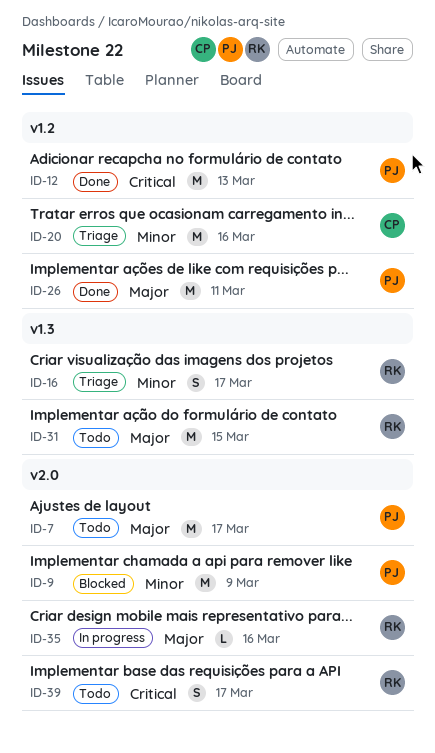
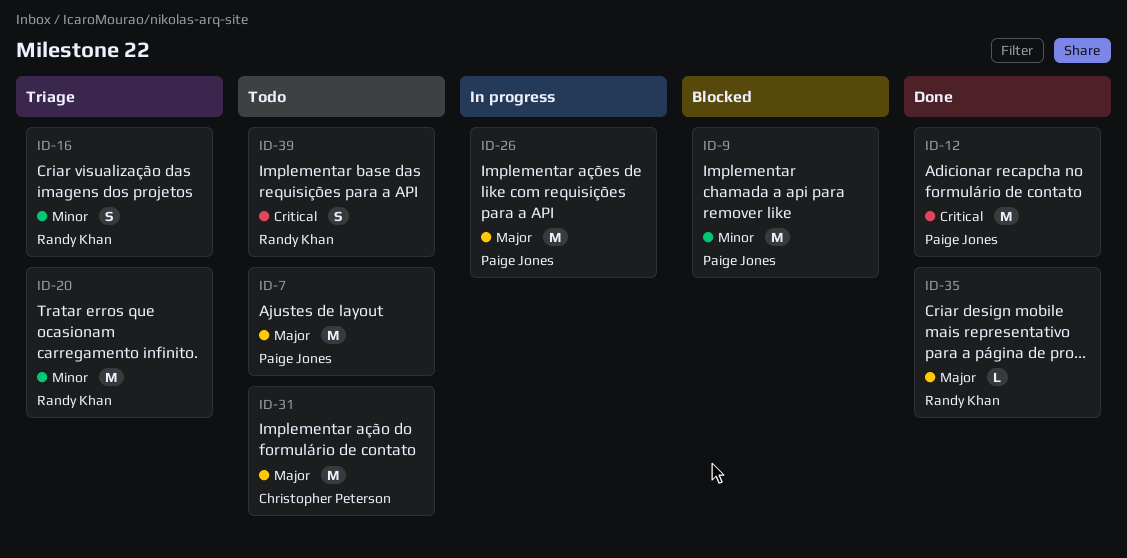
ID-20, owner: Christopher Peterson -> Randy Khan
ID-26, status: Done -> In progress
ID-31, owner: Randy Khan -> Christopher Peterson
ID-35, status: In progress -> Done

